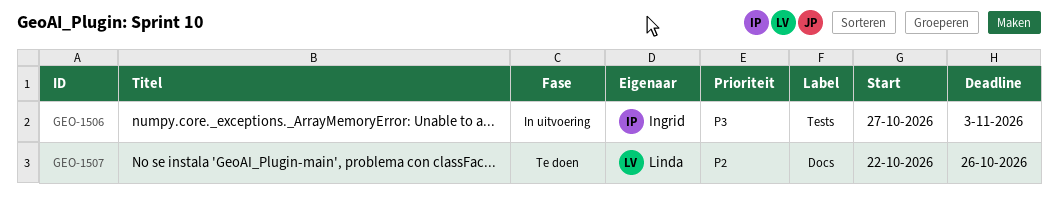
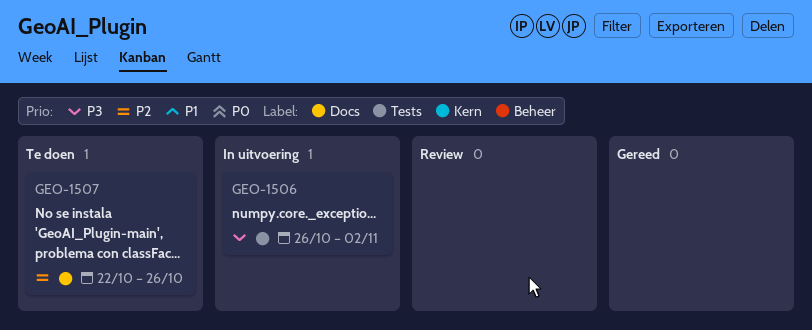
GEO-1506, start: Oct 27 -> Oct 26
GEO-1506, due: Nov 3 -> Nov 2

